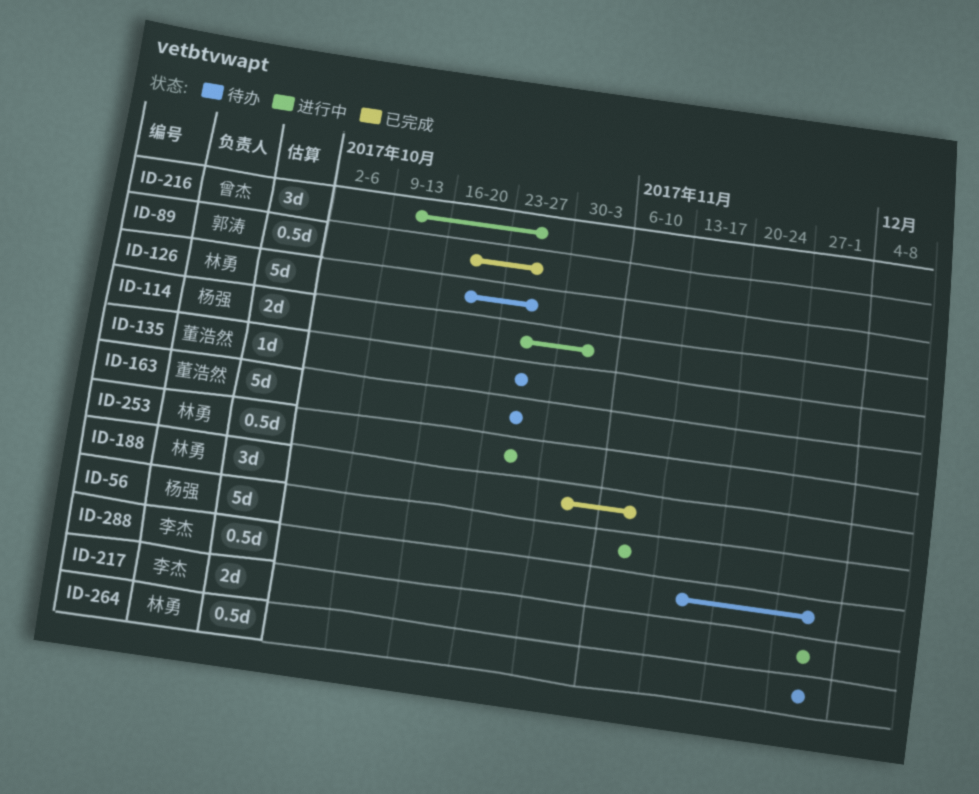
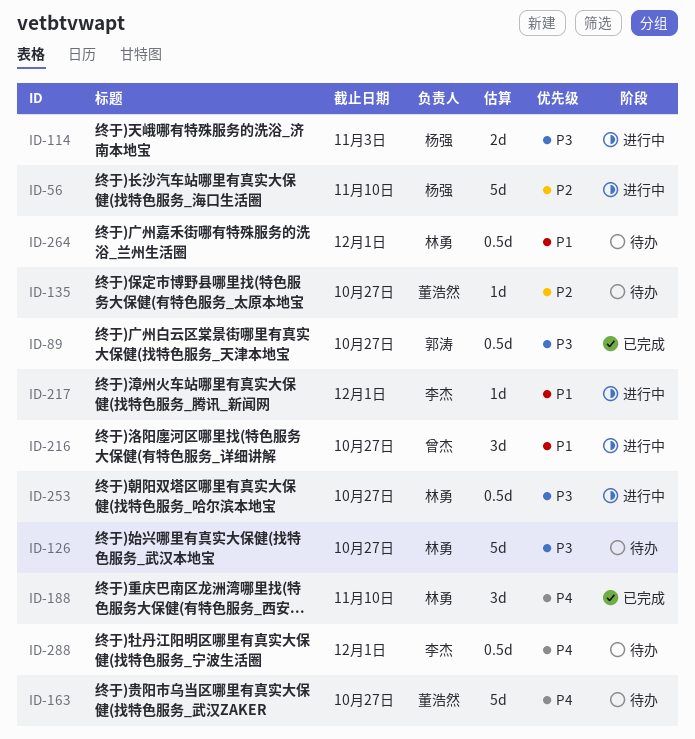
ID-217, estimate: 2d -> 1d

